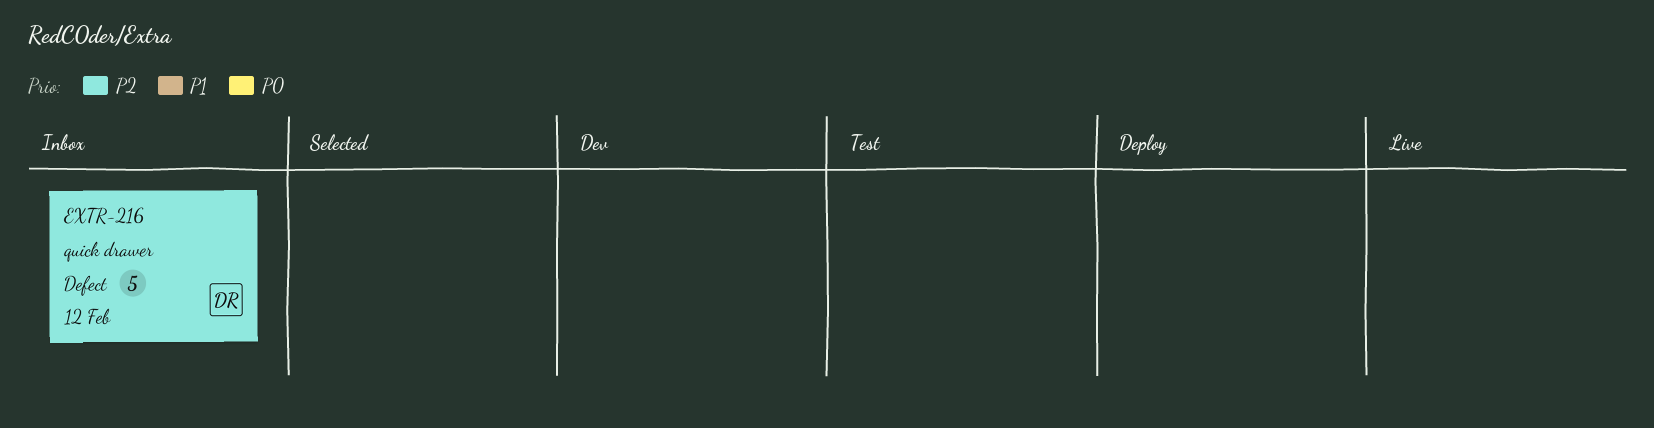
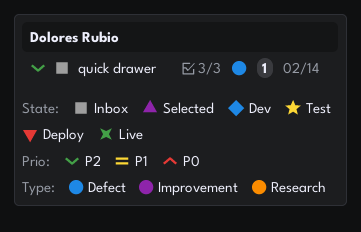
quick drawer, estimate: 5 -> 1
quick drawer, due: Feb 12 -> Feb 14

